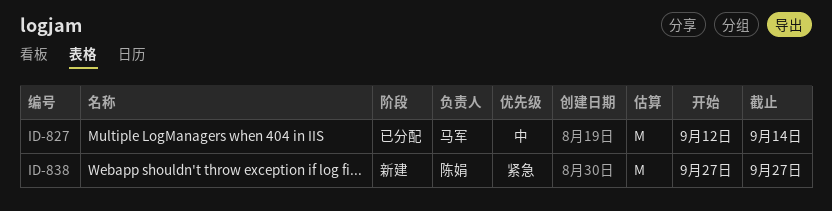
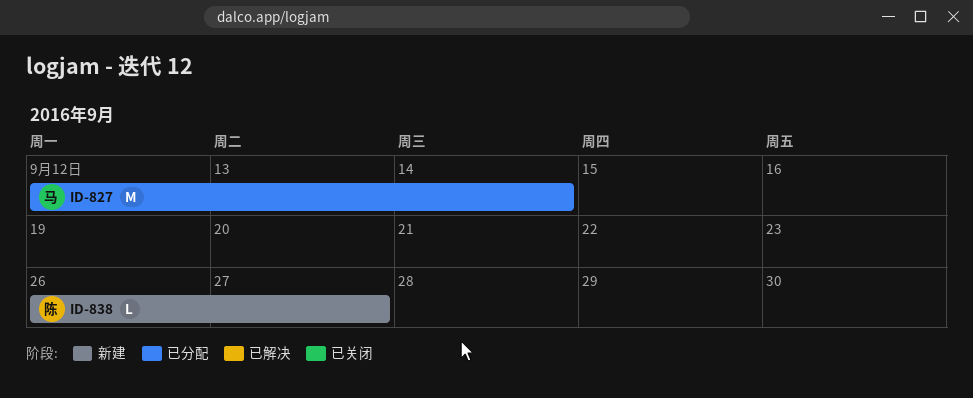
ID-838, estimate: M -> L
ID-838, start: Sep 27 -> Sep 26

